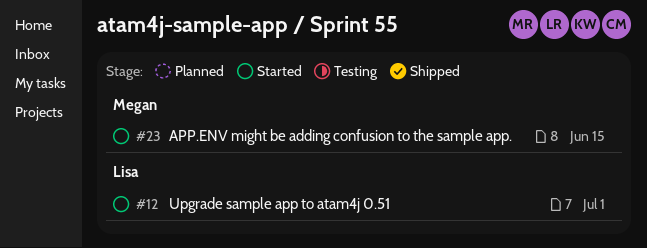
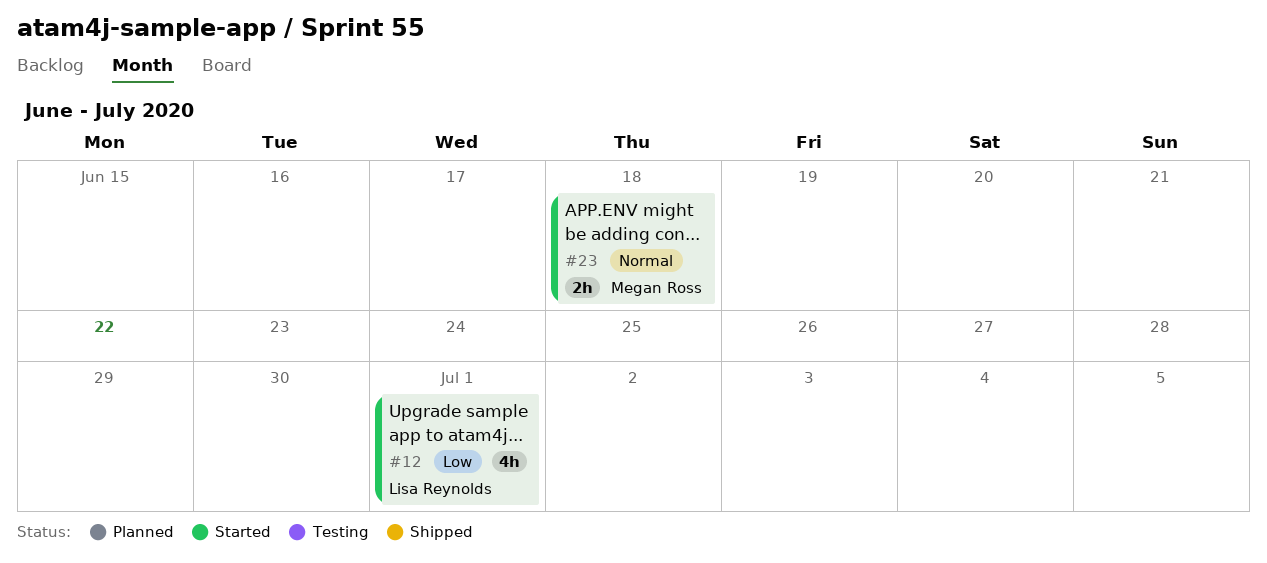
#23, due: Jun 15 -> Jun 18

